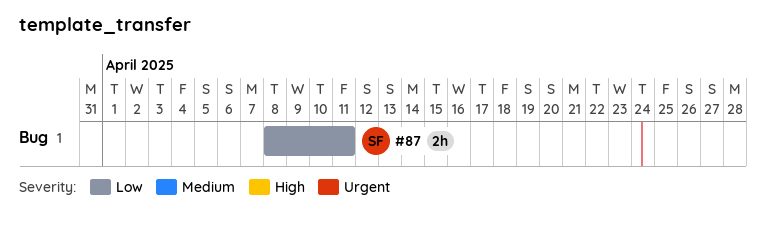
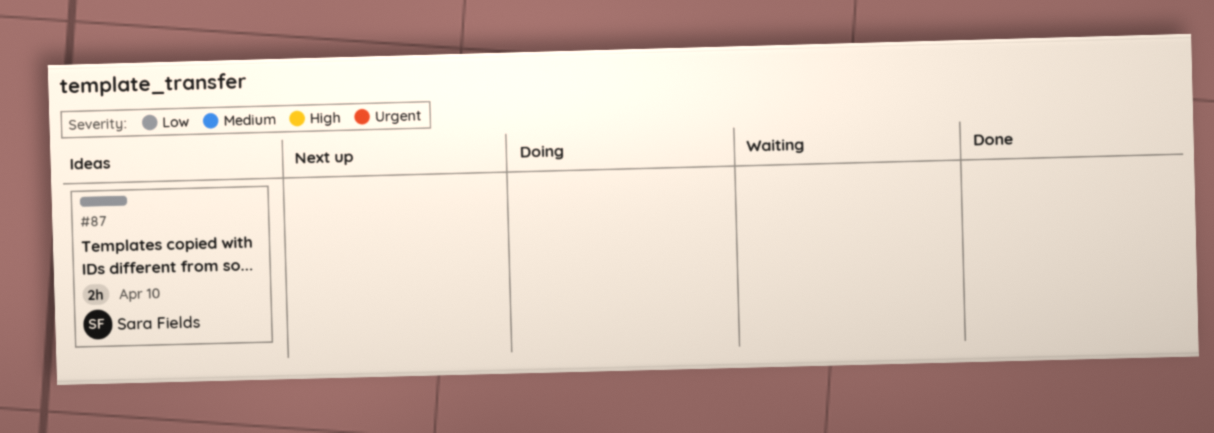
#87, due: Apr 11 -> Apr 10

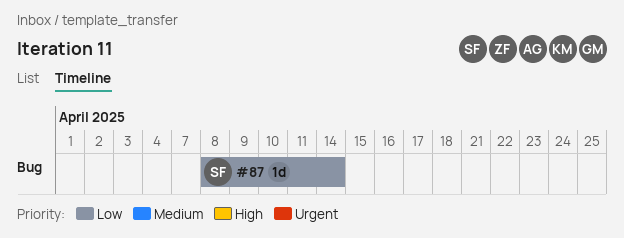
#87, estimate: 2h -> 1d
#87, due: Apr 10 -> Apr 14

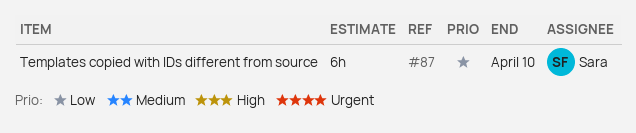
#87, estimate: 1d -> 6h
#87, due: Apr 14 -> Apr 10

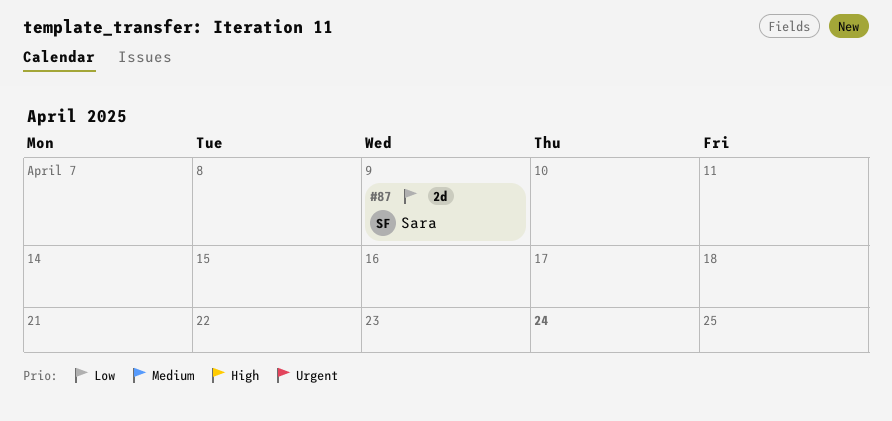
#87, estimate: 6h -> 2d
#87, due: Apr 10 -> Apr 9

